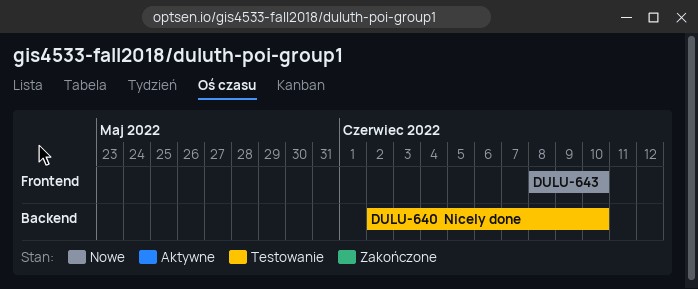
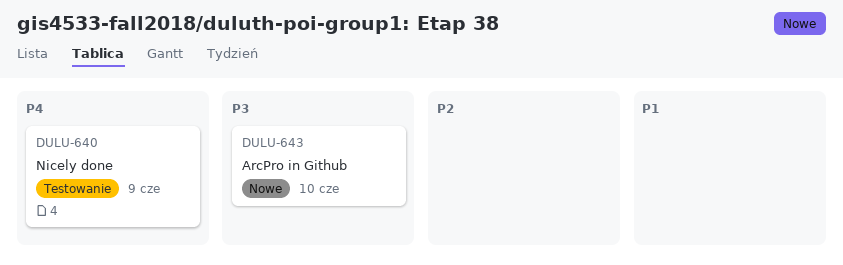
DULU-640, due: Jun 10 -> Jun 9

